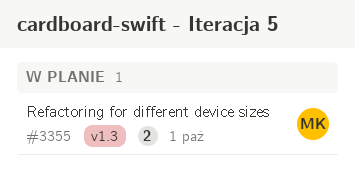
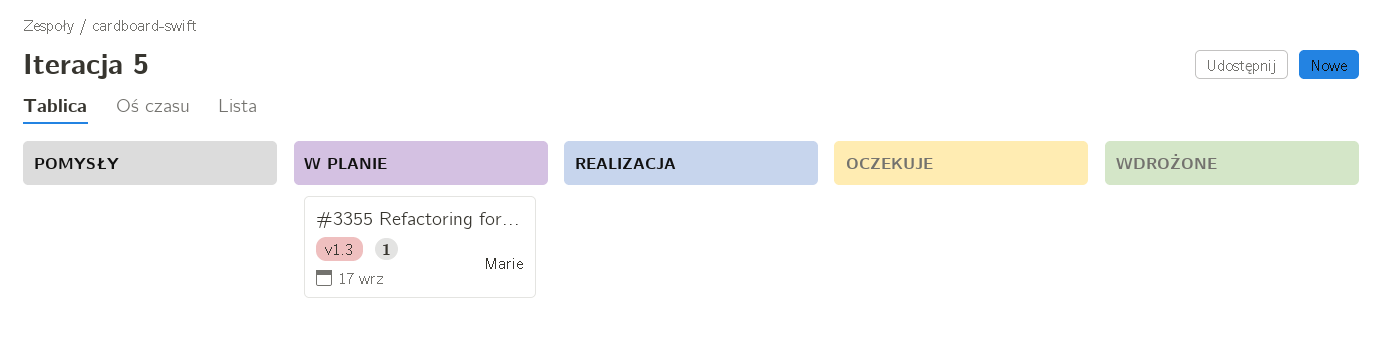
#3355, estimate: 2 -> 1
#3355, due: Oct 1 -> Sep 17

